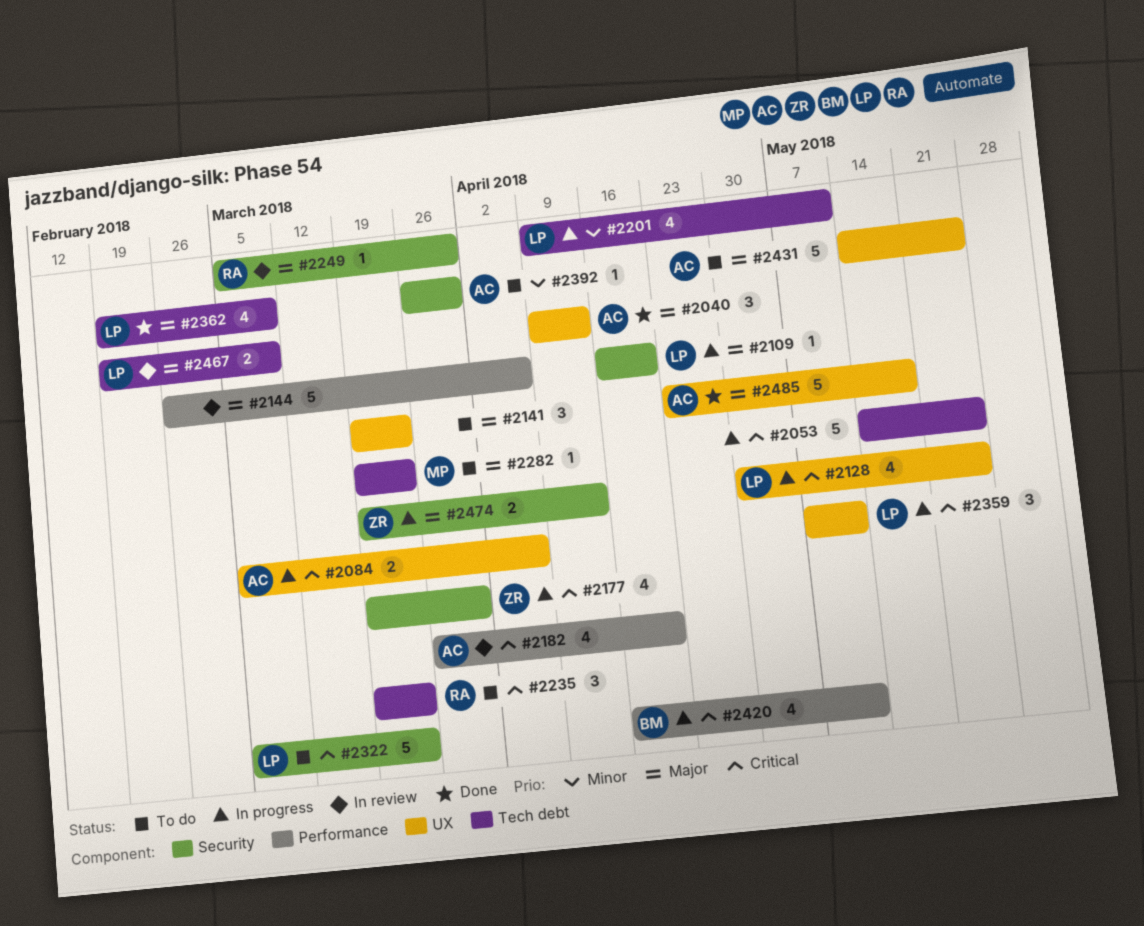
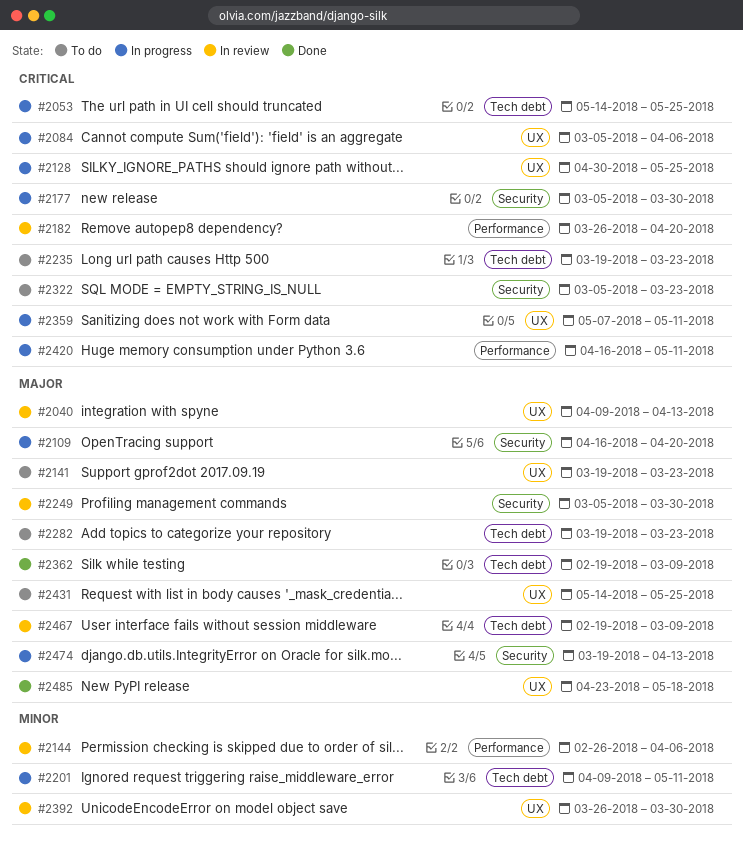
#2040, status: Done -> In review
#2144, priority: Major -> Minor
#2177, start: Mar 19 -> Mar 5
#2392, status: To do -> In review
#2392, label: Security -> UX

